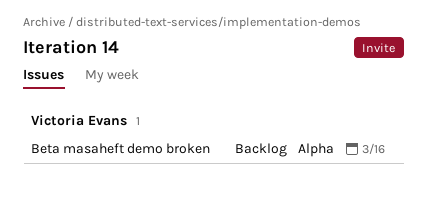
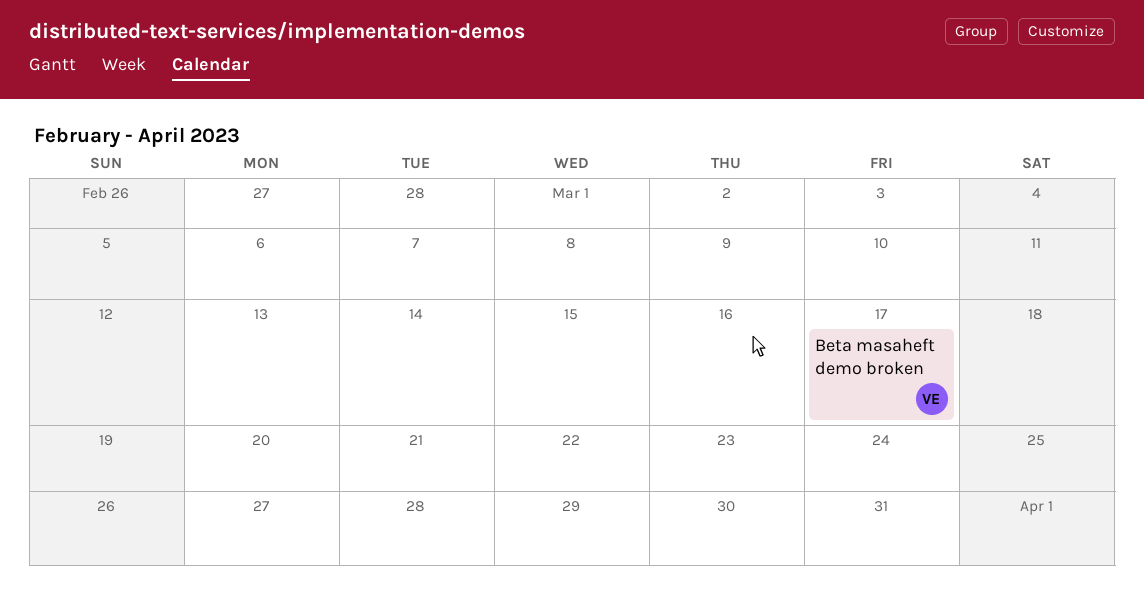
Beta masaheft demo broken, due: Mar 16 -> Mar 17

